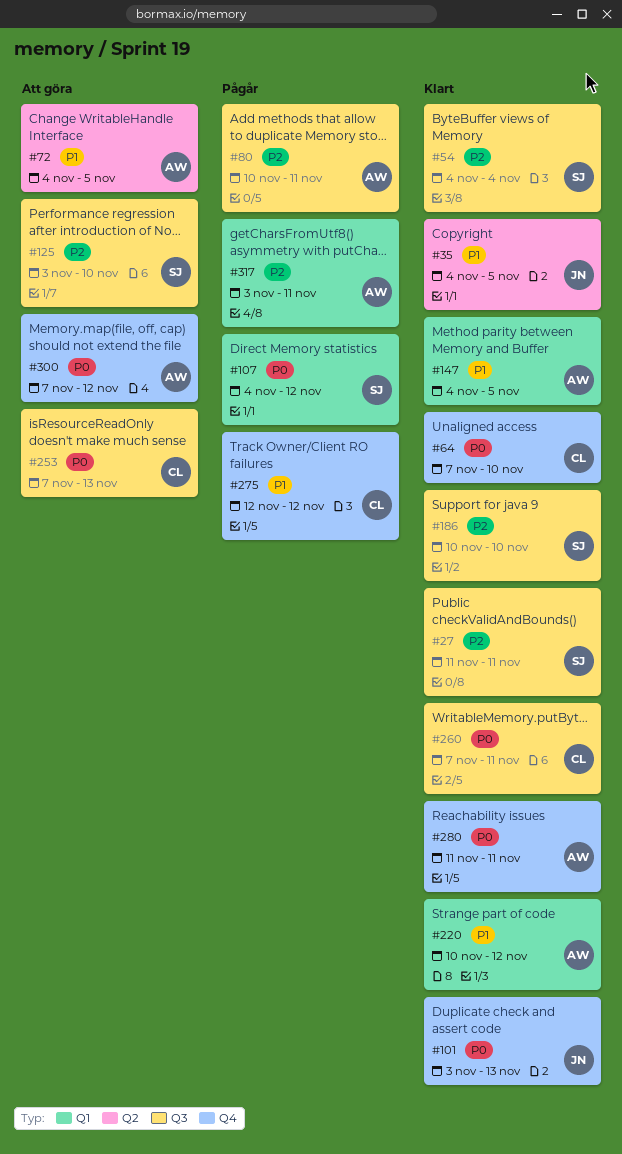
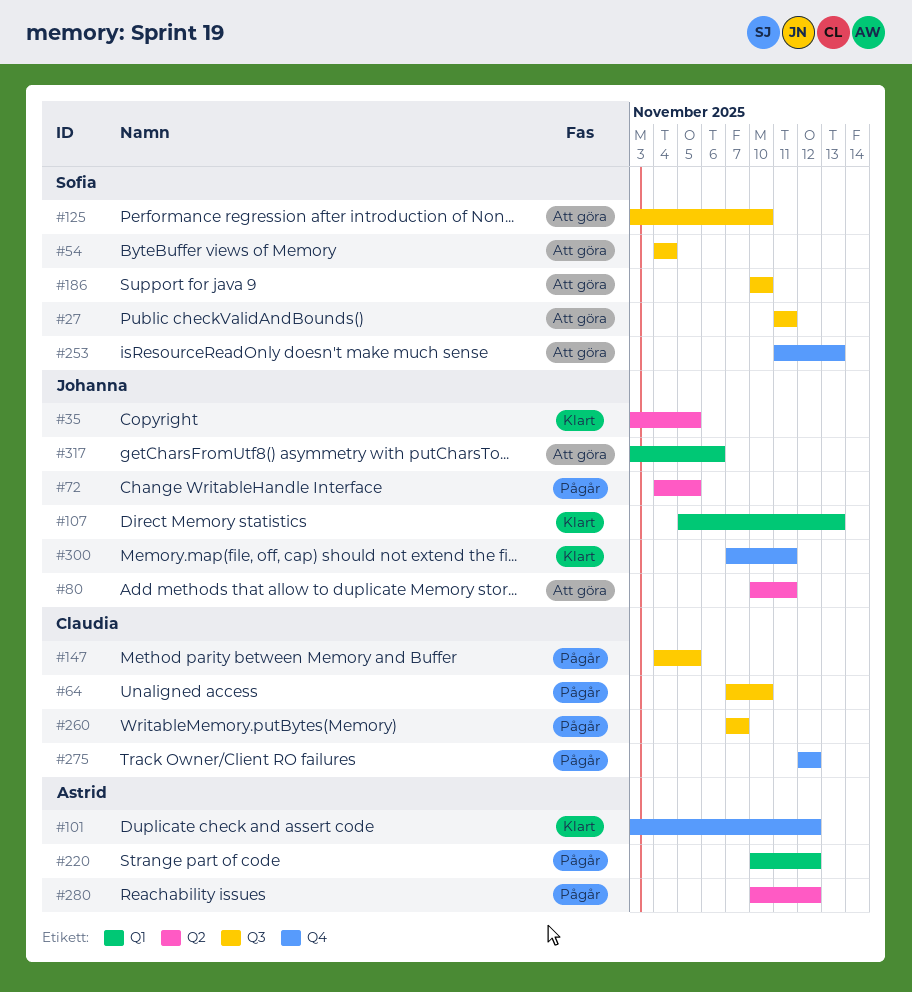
#27, status: Klart -> Att göra
#35, start: Nov 4 -> Nov 3
#54, status: Klart -> Att göra
#64, status: Klart -> Pågår
#64, label: Q4 -> Q3
#72, status: Att göra -> Pågår
#72, owner: Astrid -> Johanna
#80, status: Pågår -> Att göra
#80, owner: Astrid -> Johanna
#80, label: Q3 -> Q2
#101, owner: Johanna -> Astrid
#101, due: Nov 13 -> Nov 12
#107, status: Pågår -> Klart
#107, owner: Sofia -> Johanna
#107, start: Nov 4 -> Nov 5
#107, due: Nov 12 -> Nov 13
#147, status: Klart -> Pågår
#147, owner: Astrid -> Claudia
#147, label: Q1 -> Q3
#186, status: Klart -> Att göra
#220, status: Klart -> Pågår
#253, owner: Claudia -> Sofia
#253, label: Q3 -> Q4
#253, start: Nov 7 -> Nov 11
#260, status: Klart -> Pågår
#260, due: Nov 11 -> Nov 7
#280, status: Klart -> Pågår
#280, label: Q4 -> Q2
#280, start: Nov 11 -> Nov 10
#280, due: Nov 11 -> Nov 12
#300, status: Att göra -> Klart
#300, owner: Astrid -> Johanna
#300, due: Nov 12 -> Nov 11
#317, status: Pågår -> Att göra
#317, owner: Astrid -> Johanna
#317, due: Nov 11 -> Nov 6

